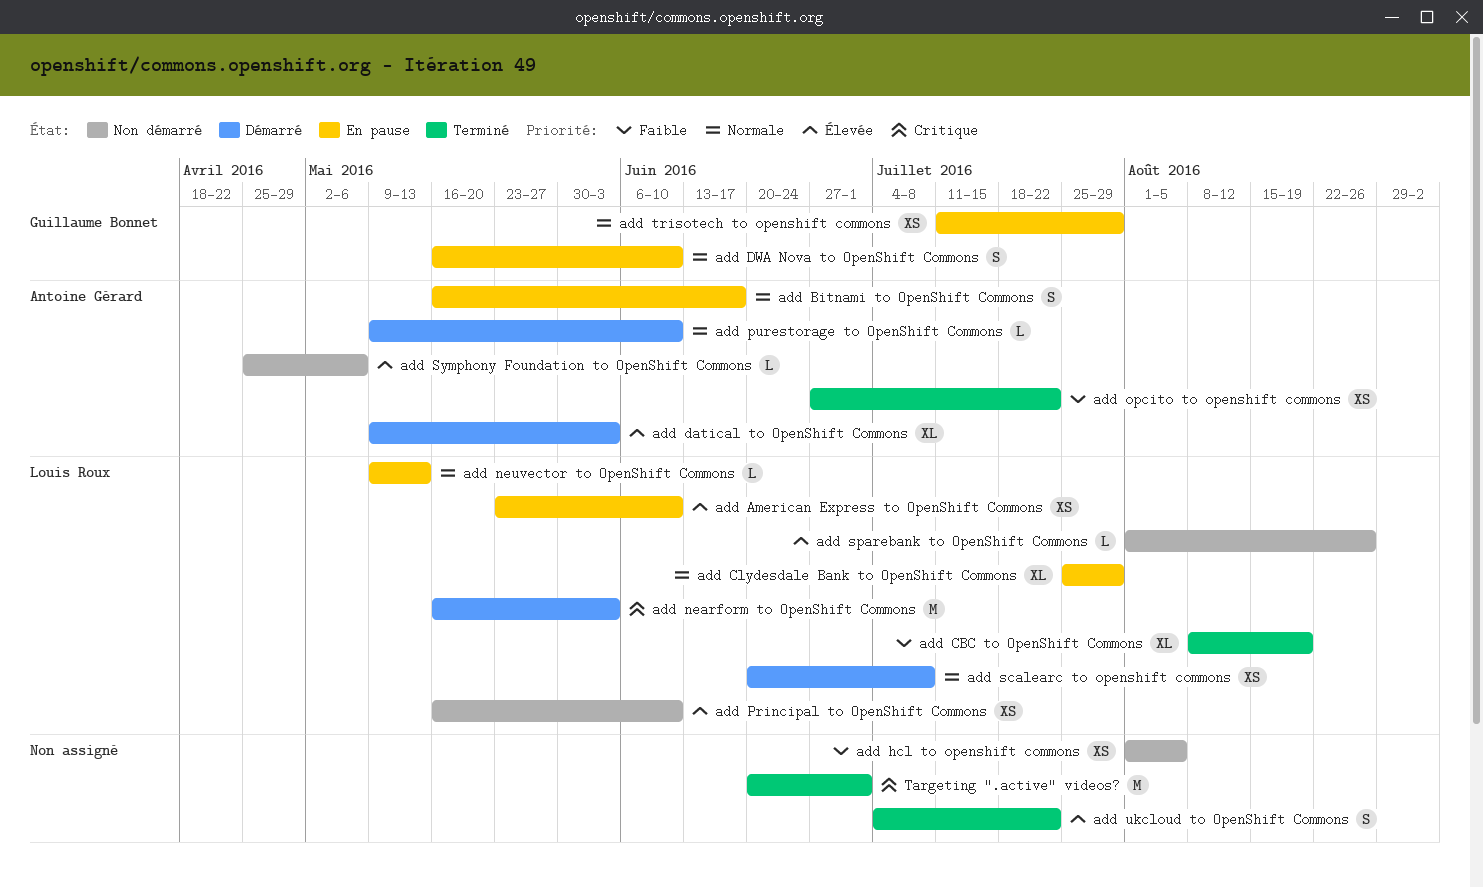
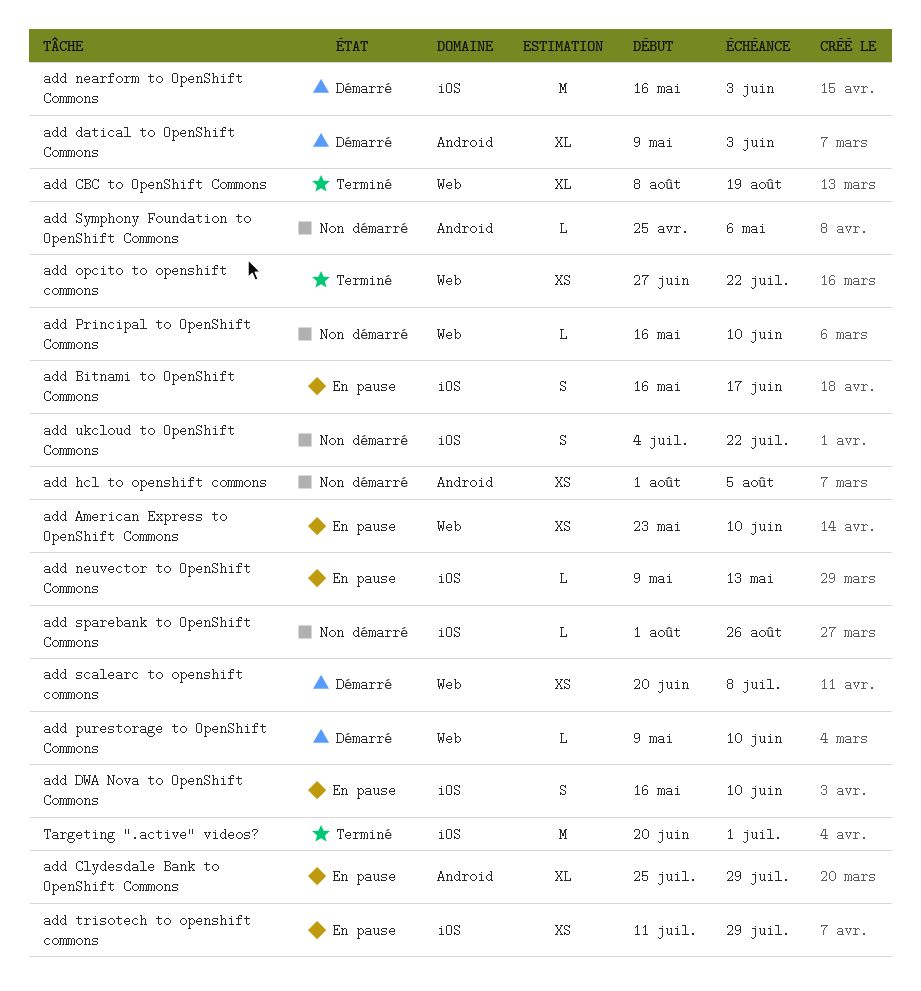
add Principal to OpenShift Commons, estimate: XS -> L
add ukcloud to OpenShift Commons, status: Terminé -> Non démarré

